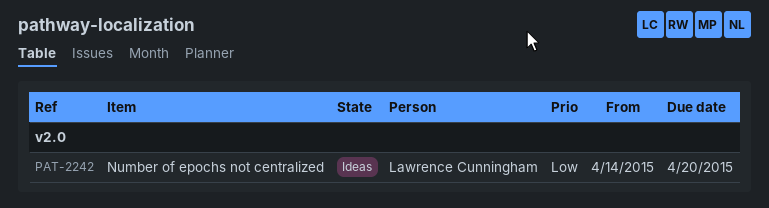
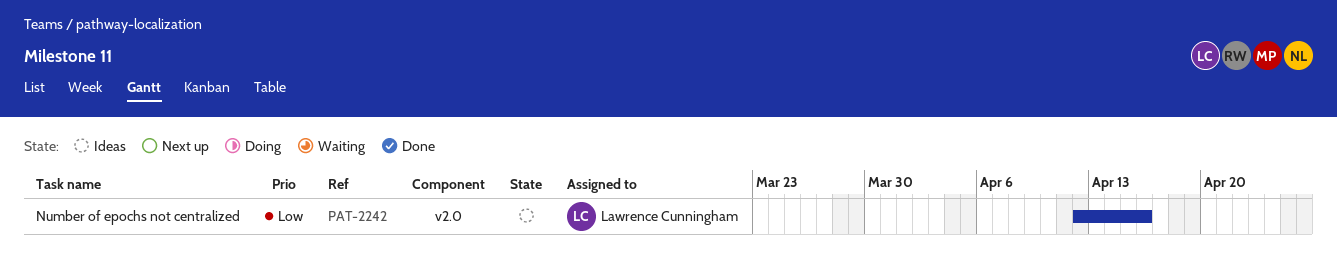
PAT-2242, start: Apr 14 -> Apr 12
PAT-2242, due: Apr 20 -> Apr 16

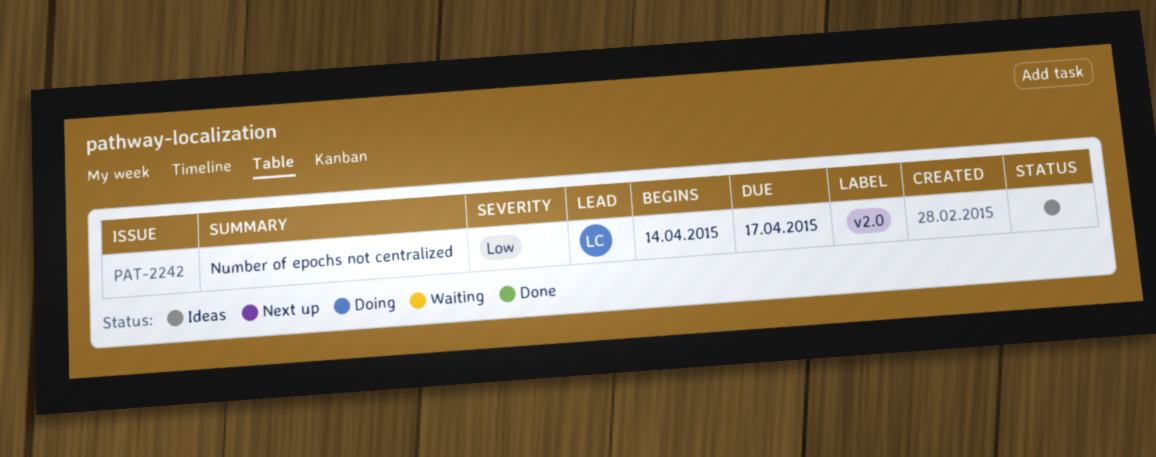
PAT-2242, start: Apr 12 -> Apr 14
PAT-2242, due: Apr 16 -> Apr 17

